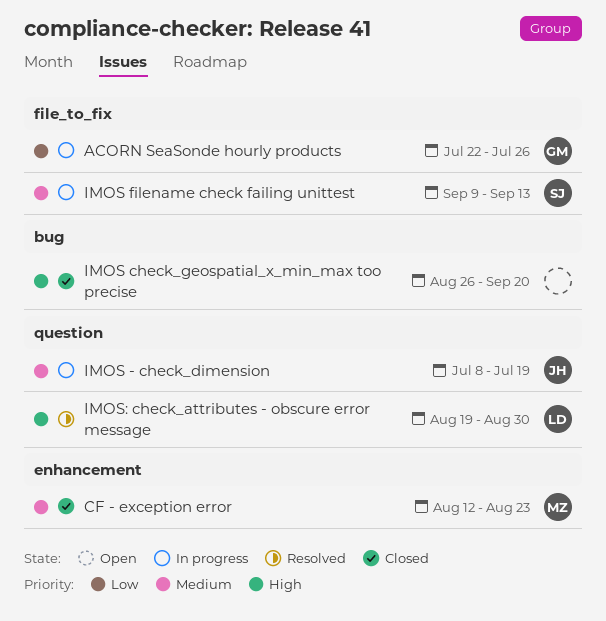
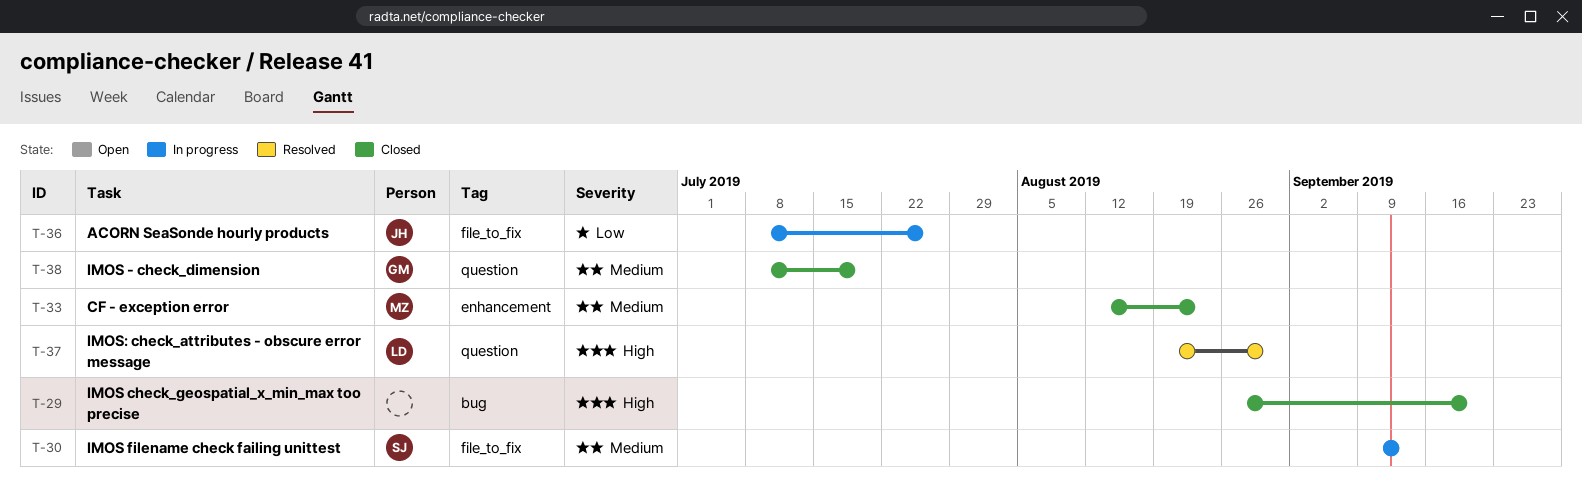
ACORN SeaSonde hourly products, owner: GM -> JH
ACORN SeaSonde hourly products, start: Jul 22 -> Jul 8
IMOS - check_dimension, status: In progress -> Closed
IMOS - check_dimension, owner: JH -> GM

